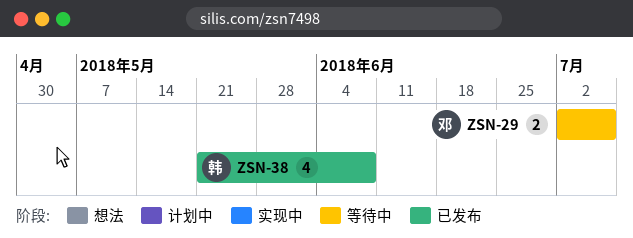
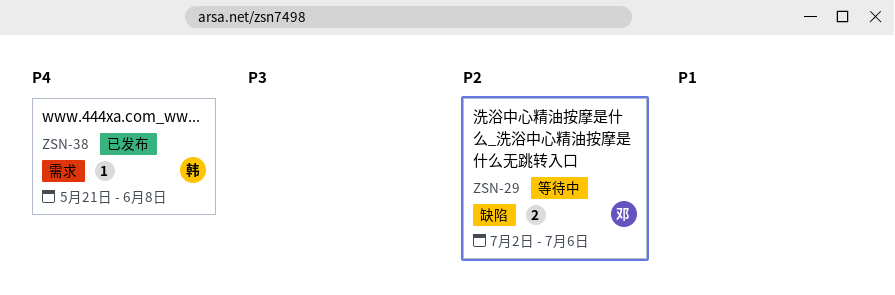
ZSN-38, estimate: 4 -> 1

